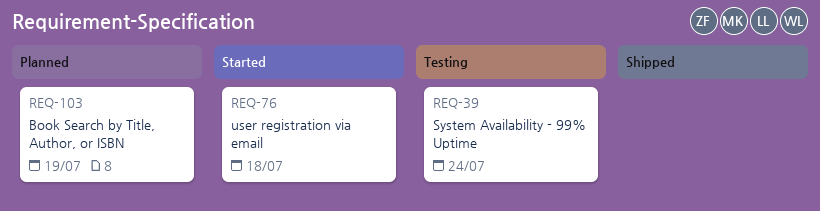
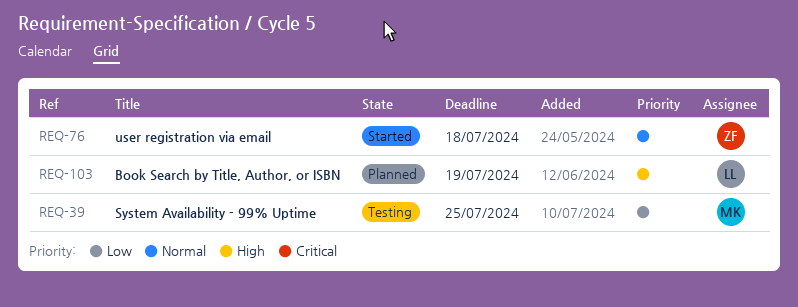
REQ-39, due: Jul 24 -> Jul 25

